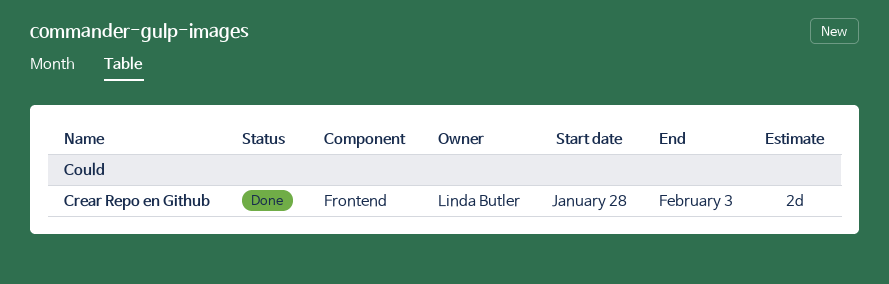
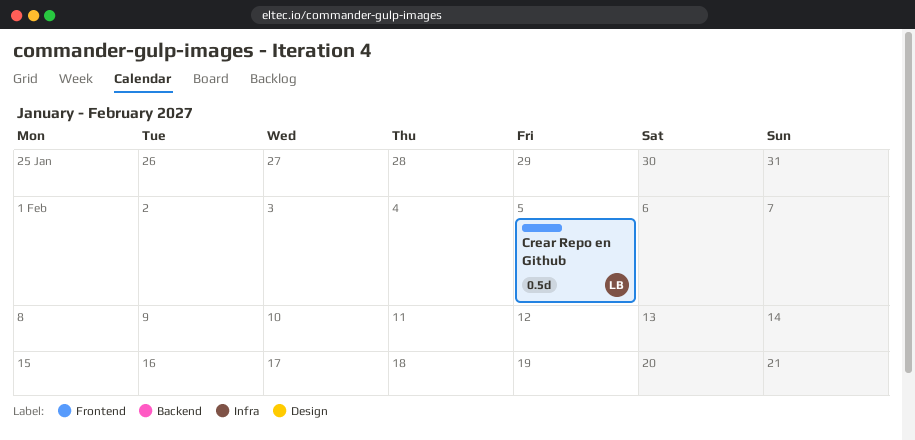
Crear Repo en Github, estimate: 2d -> 0.5d
Crear Repo en Github, due: Feb 3 -> Feb 5

